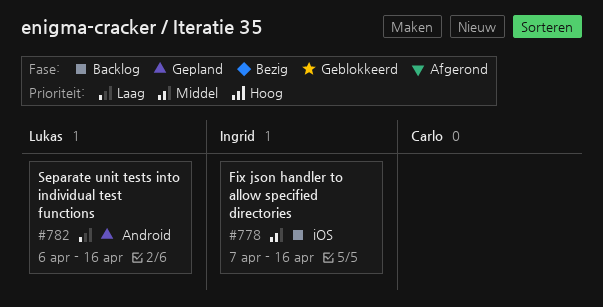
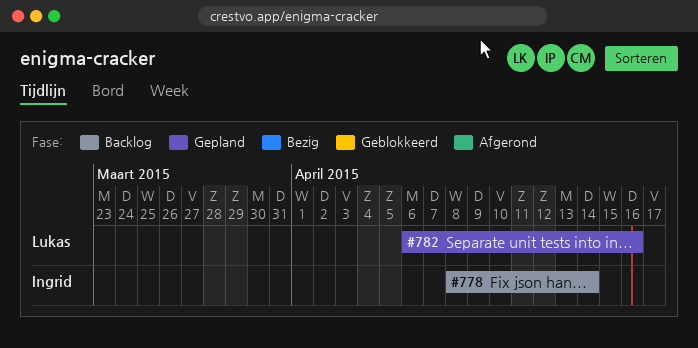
#778, start: Apr 7 -> Apr 8
#778, due: Apr 16 -> Apr 14

